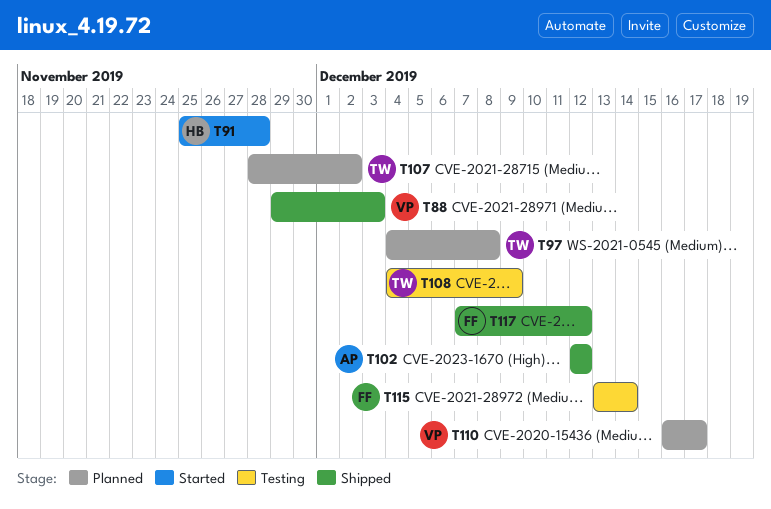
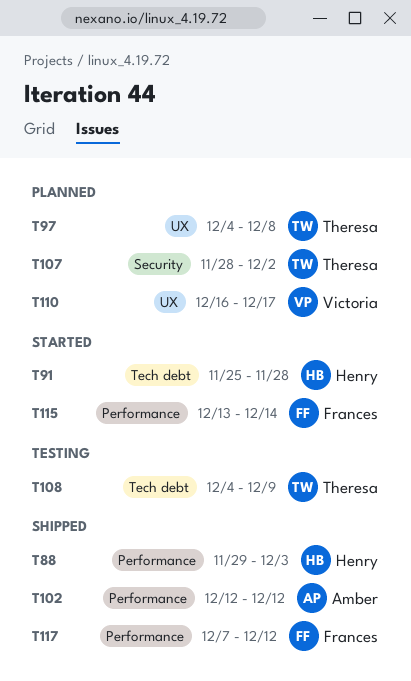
T88, owner: Victoria -> Henry
T115, status: Testing -> Started

